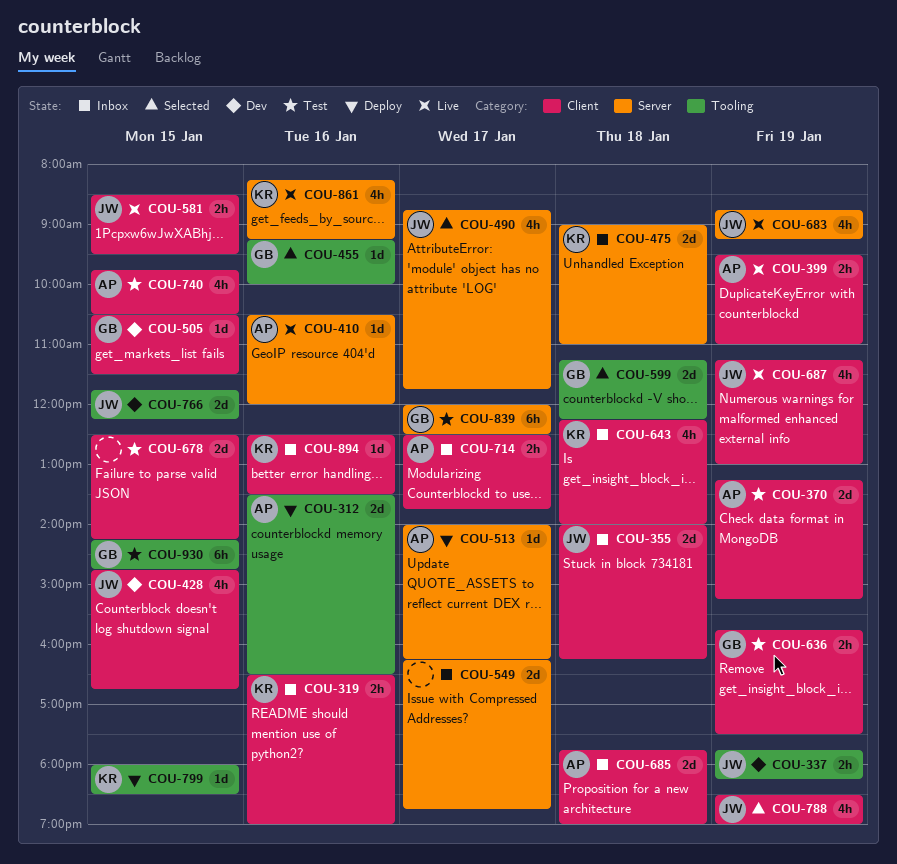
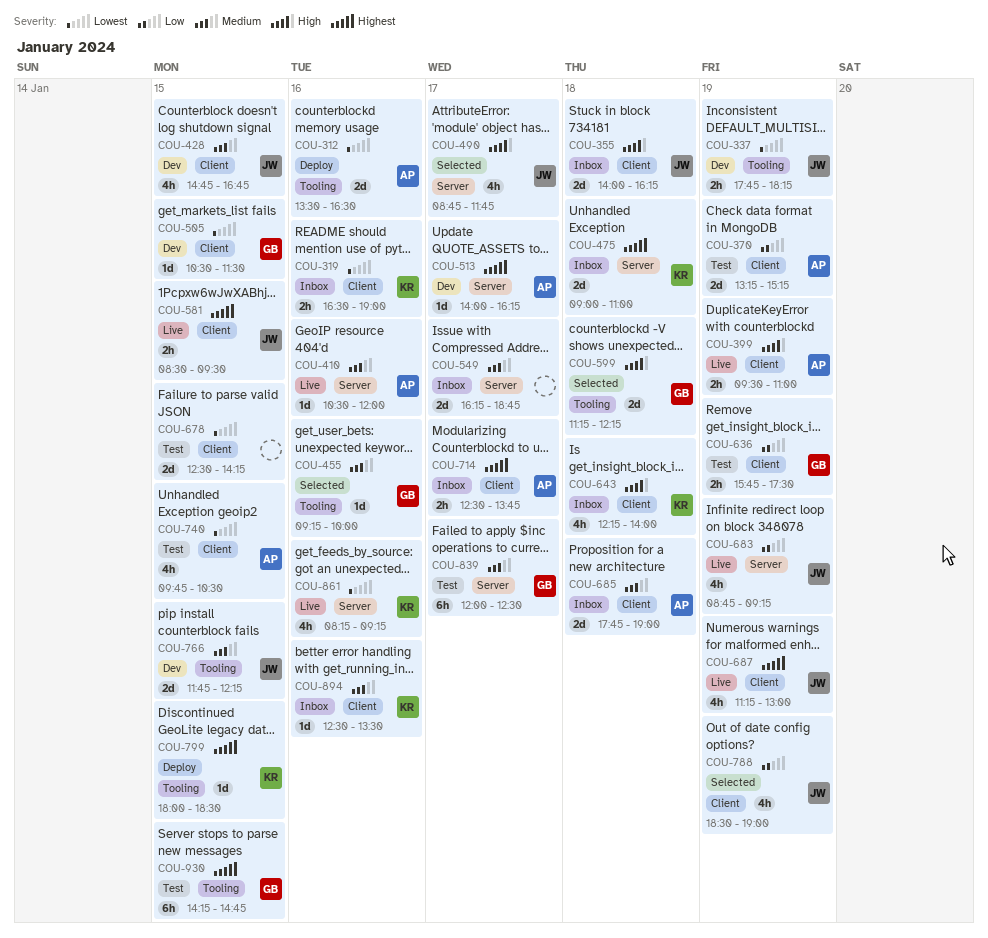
COU-513, status: Deploy -> Dev

